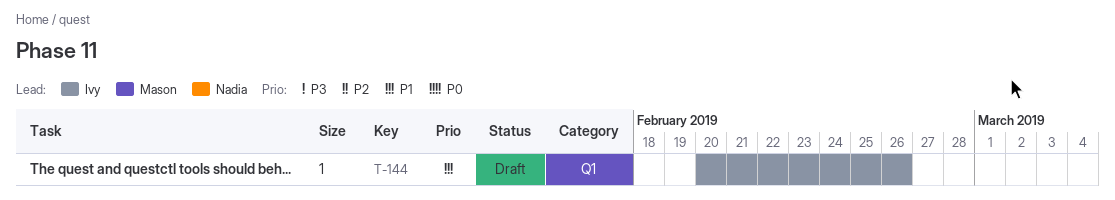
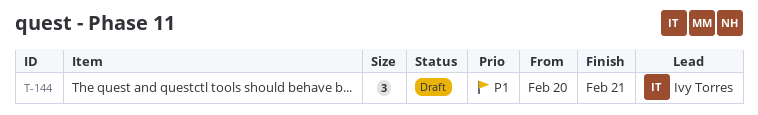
T-144, estimate: 1 -> 3
T-144, due: Feb 26 -> Feb 21

